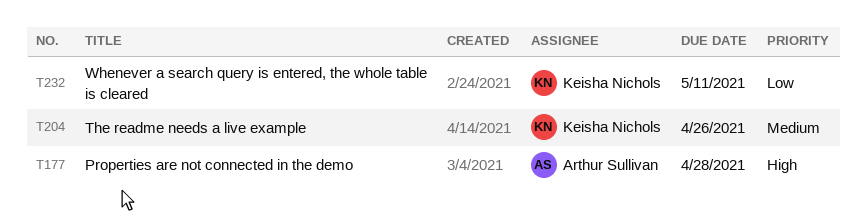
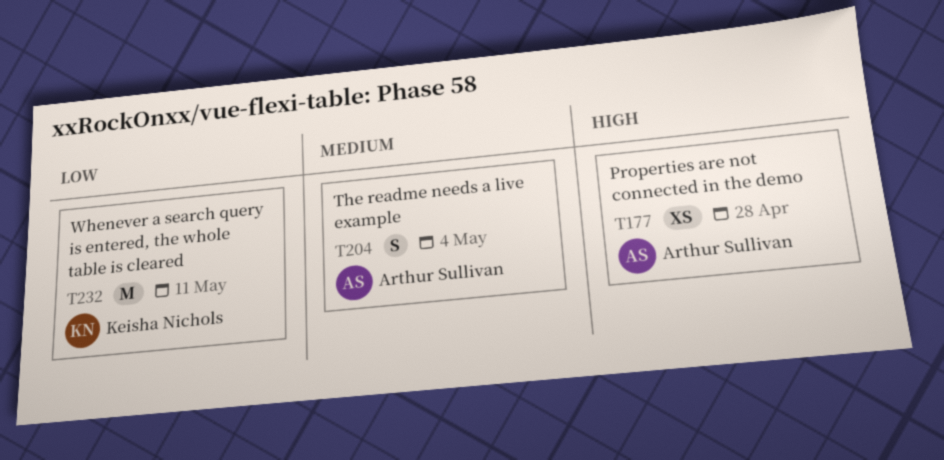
T204, owner: Keisha Nichols -> Arthur Sullivan
T204, due: Apr 26 -> May 4

